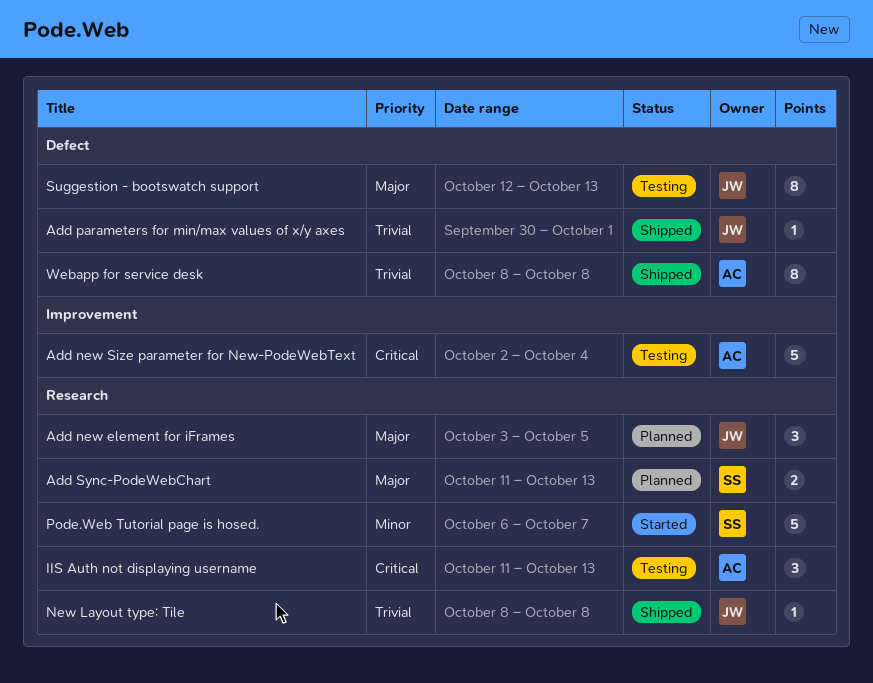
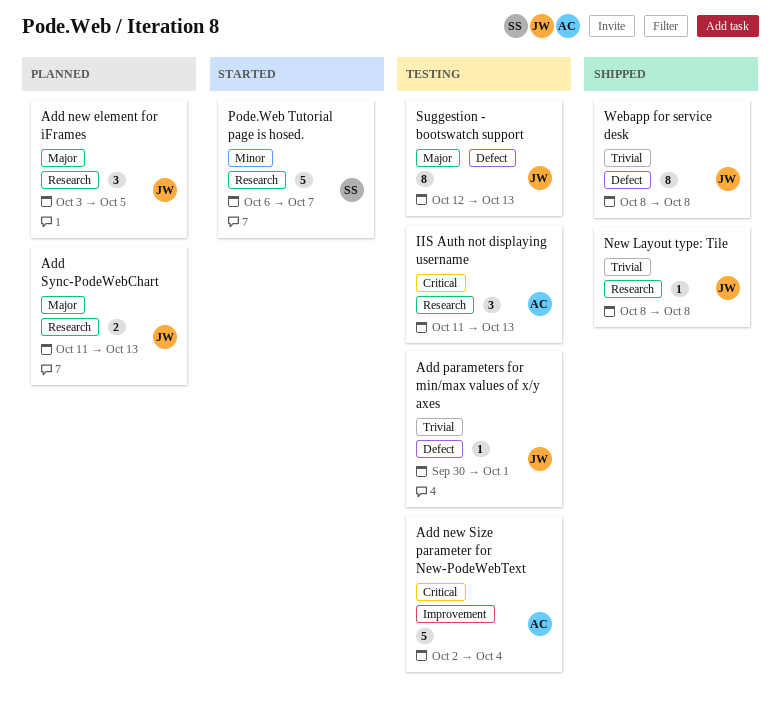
Add parameters for min/max values of x/y axes, status: Shipped -> Testing
Add Sync-PodeWebChart, owner: SS -> JW
Webapp for service desk, owner: AC -> JW

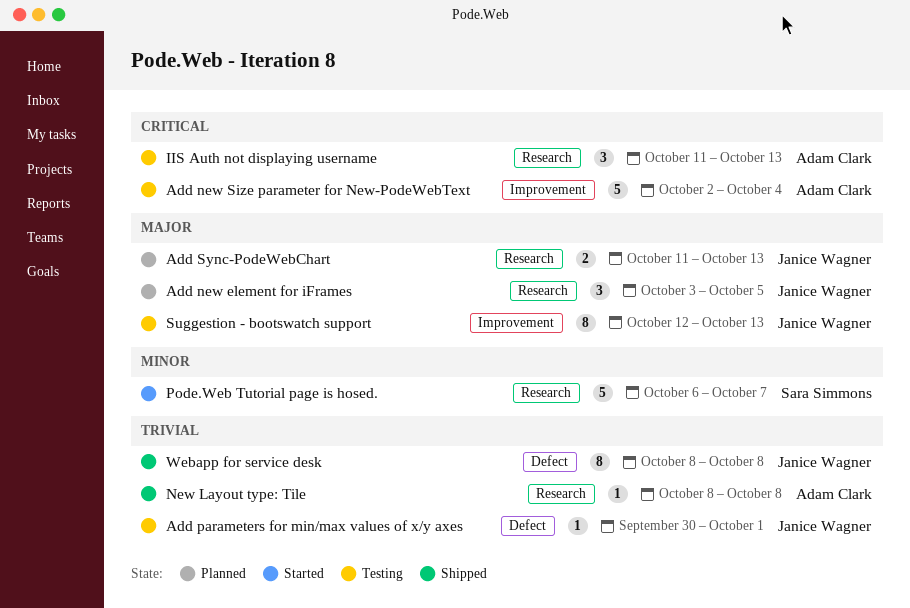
New Layout type: Tile, owner: Janice Wagner -> Adam Clark
Suggestion - bootswatch support, label: Defect -> Improvement

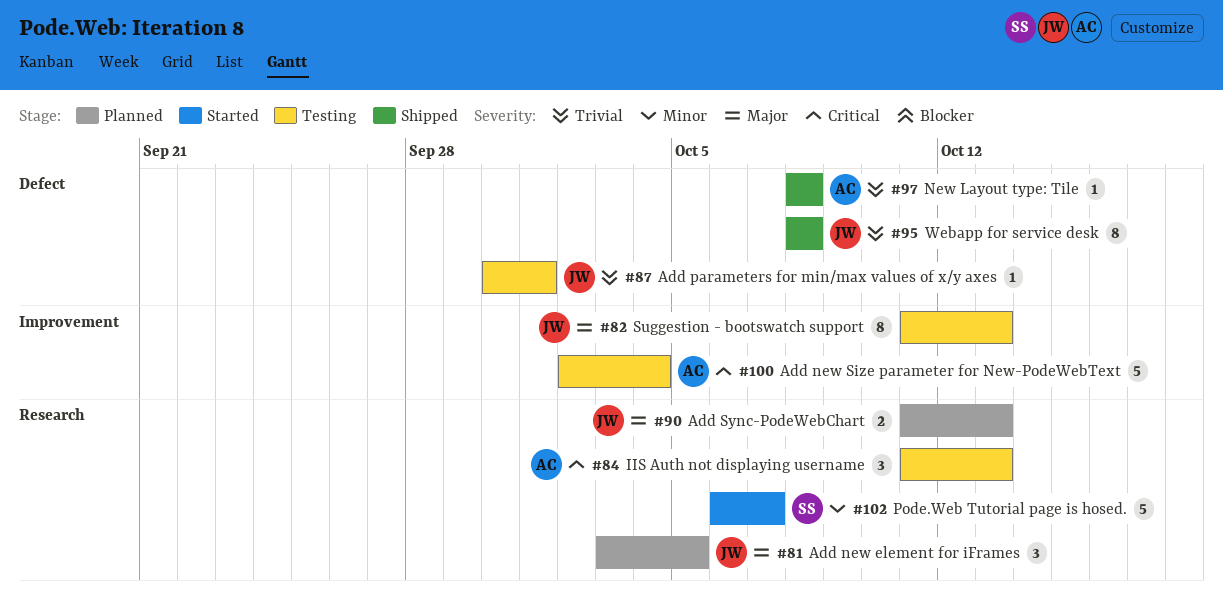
New Layout type: Tile, label: Research -> Defect
Suggestion - bootswatch support, start: Oct 12 -> Oct 11

